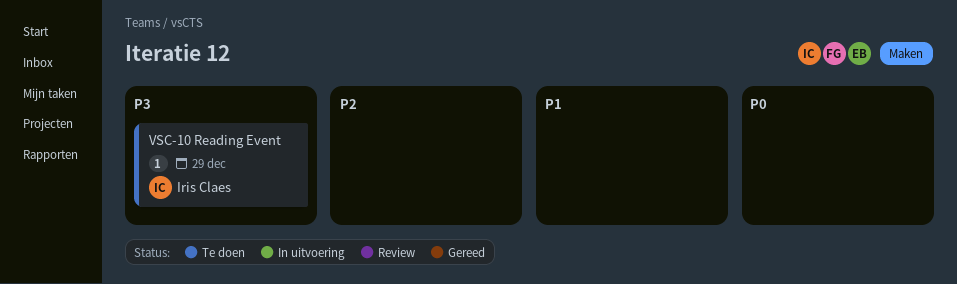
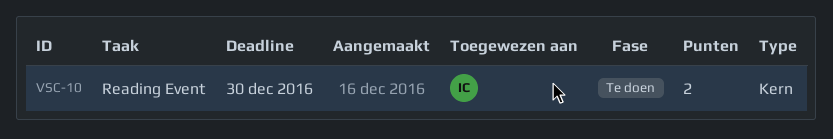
VSC-10, estimate: 1 -> 2
VSC-10, due: Dec 29 -> Dec 30

